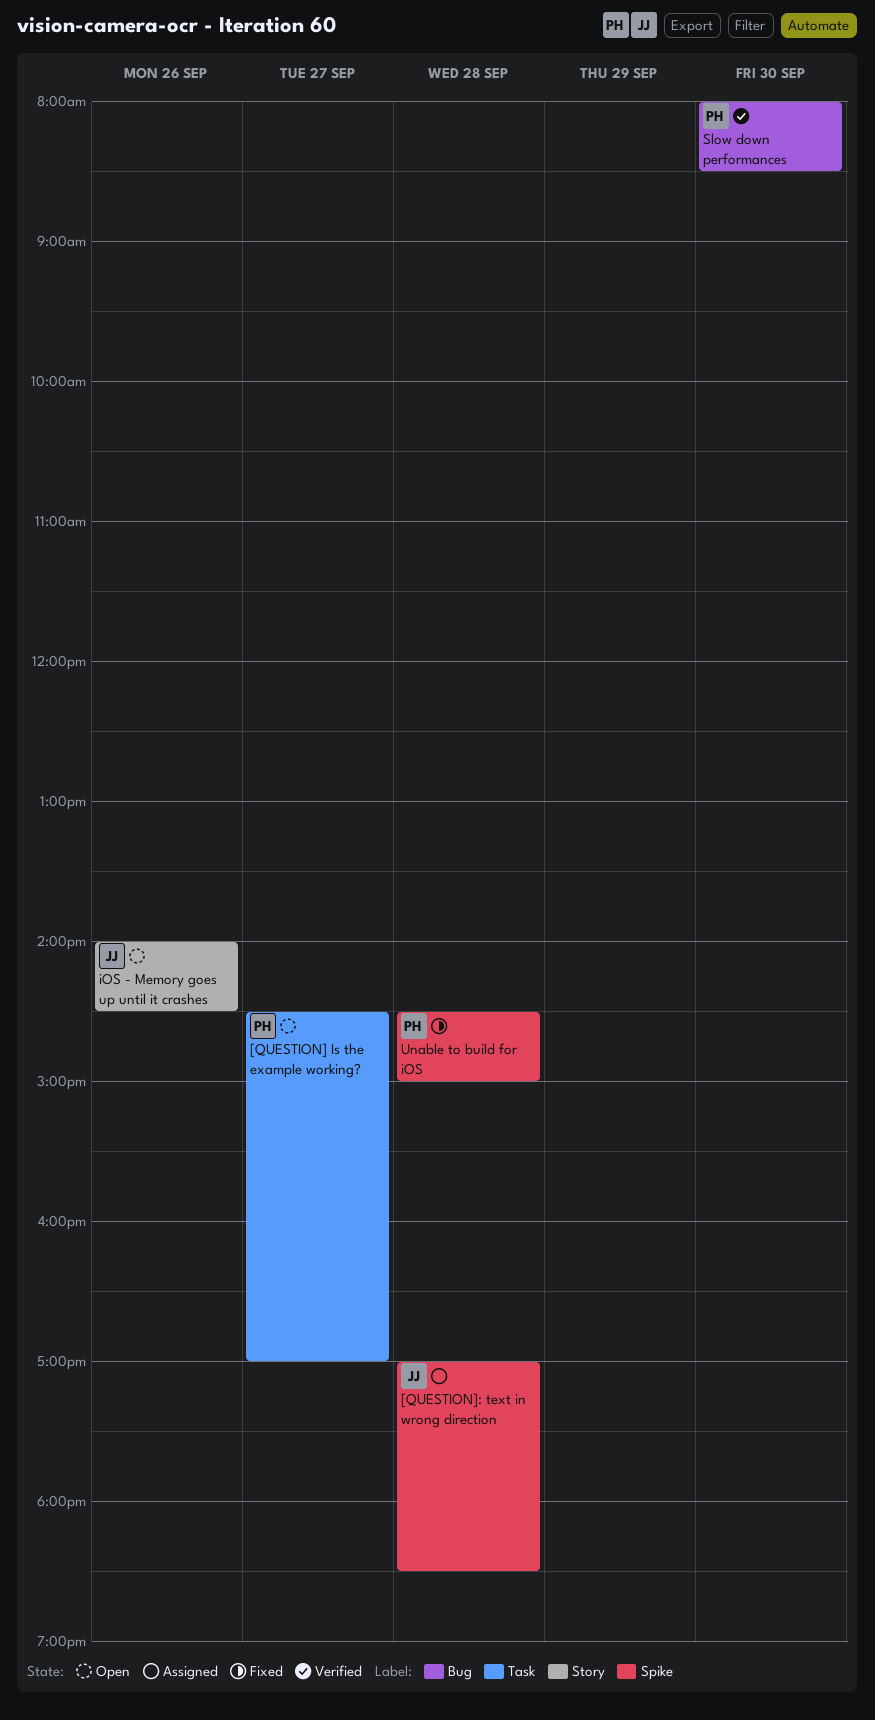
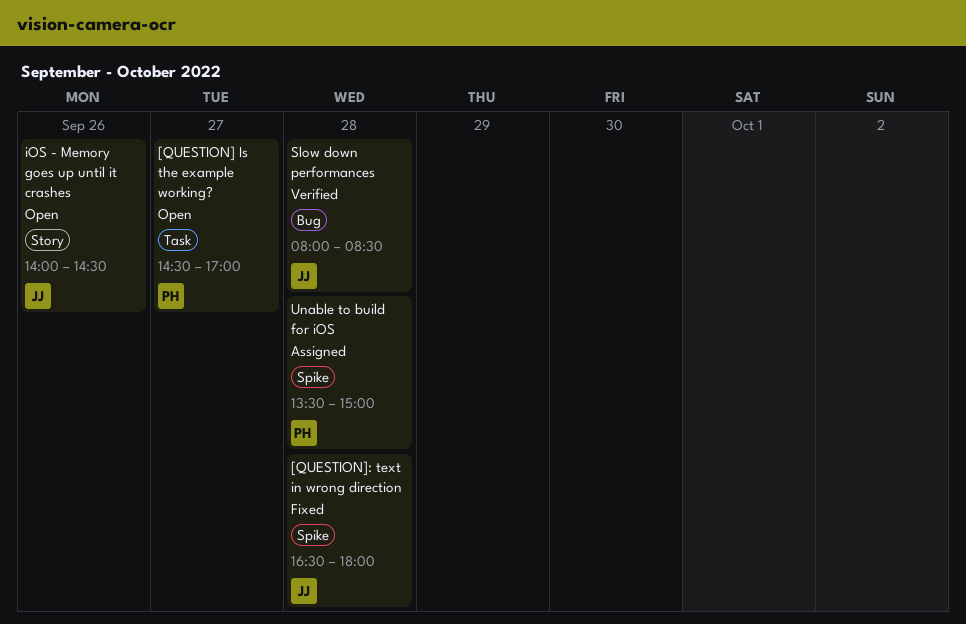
[QUESTION]: text in wrong direction, status: Assigned -> Fixed
[QUESTION]: text in wrong direction, begins: 17:00 -> 16:30
[QUESTION]: text in wrong direction, ends: 18:30 -> 18:00
Slow down performances, owner: PH -> JJ
Slow down performances, day: Sep 30 -> Sep 28
Unable to build for iOS, status: Fixed -> Assigned
Unable to build for iOS, begins: 14:30 -> 13:30

